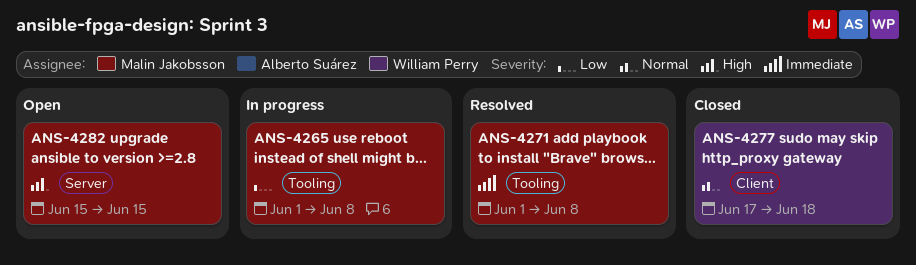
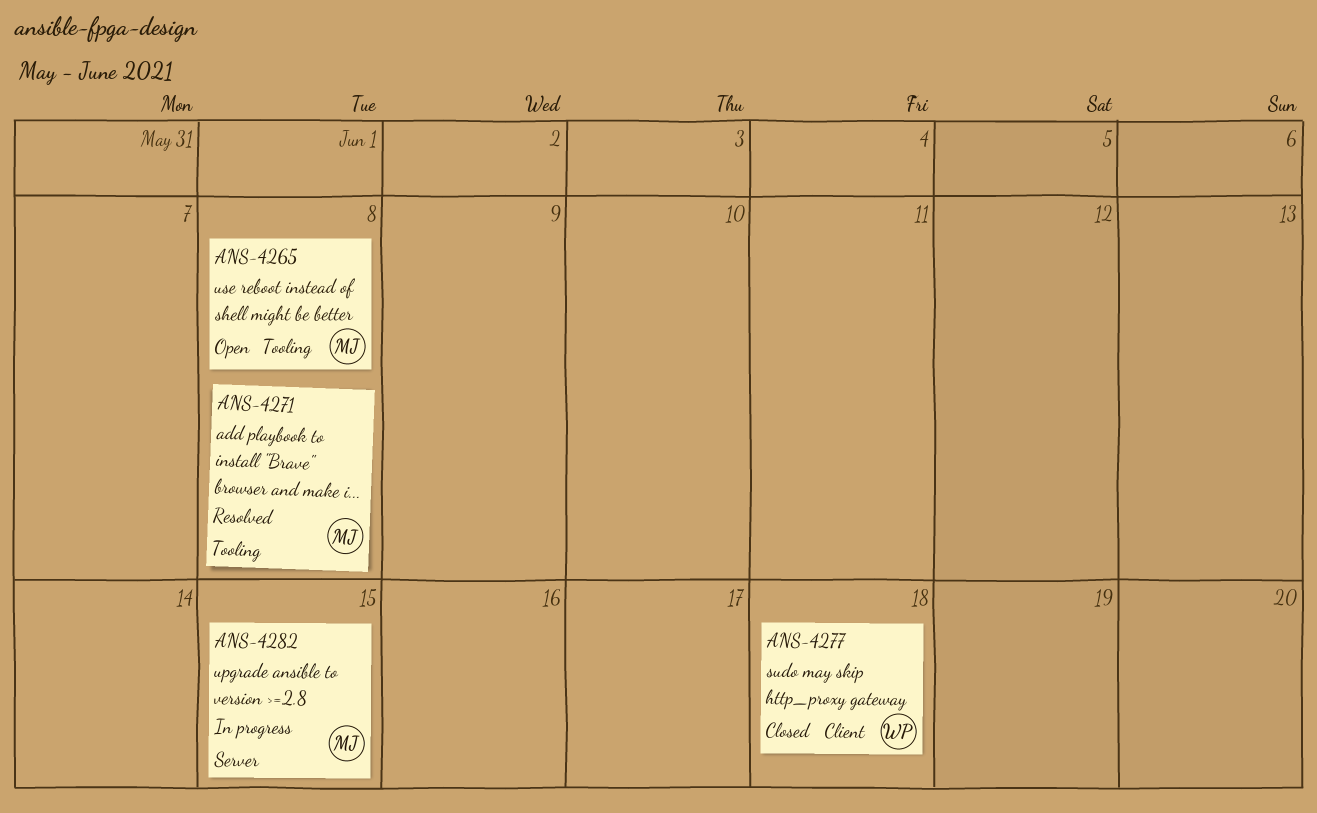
ANS-4265, status: In progress -> Open
ANS-4282, status: Open -> In progress

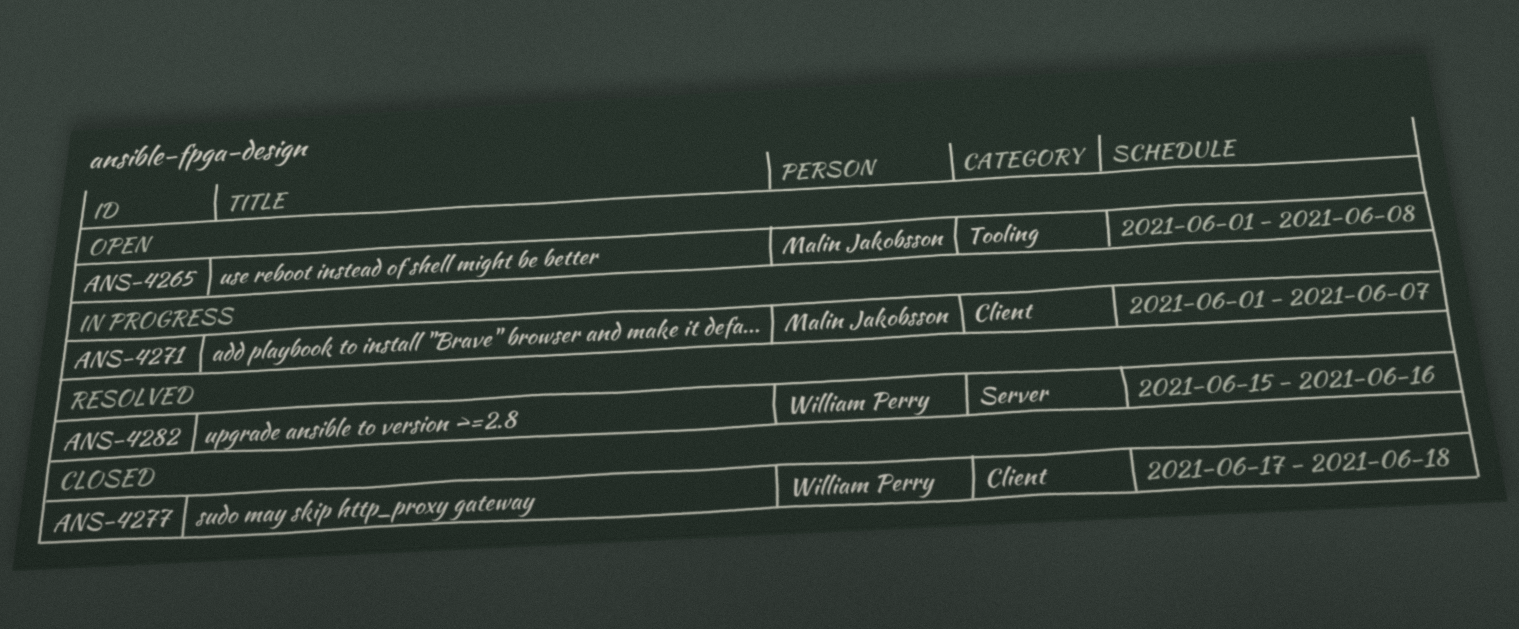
ANS-4271, status: Resolved -> In progress
ANS-4271, label: Tooling -> Client
ANS-4271, due: Jun 8 -> Jun 7
ANS-4282, status: In progress -> Resolved
ANS-4282, owner: Malin Jakobsson -> William Perry
ANS-4282, due: Jun 15 -> Jun 16

